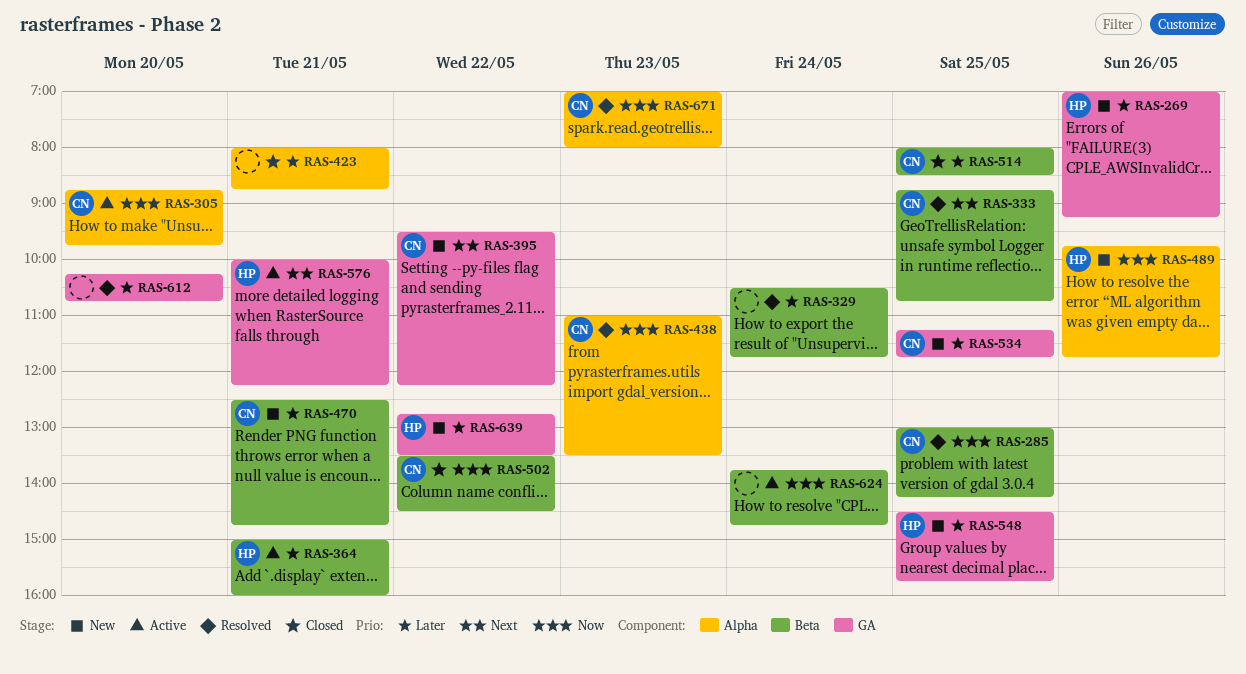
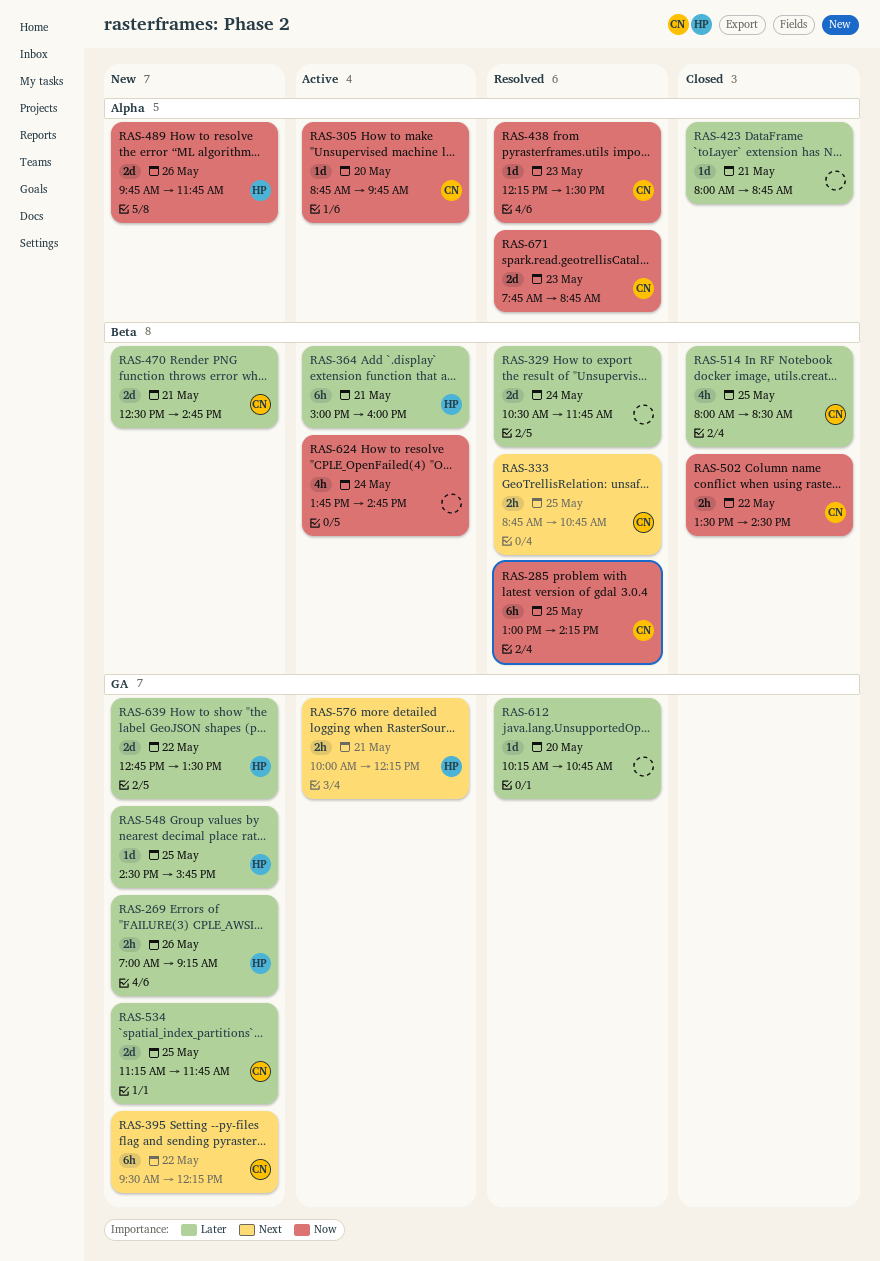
RAS-438, begins: 11:00 -> 12:15
RAS-671, begins: 07:00 -> 07:45
RAS-671, ends: 08:00 -> 08:45

